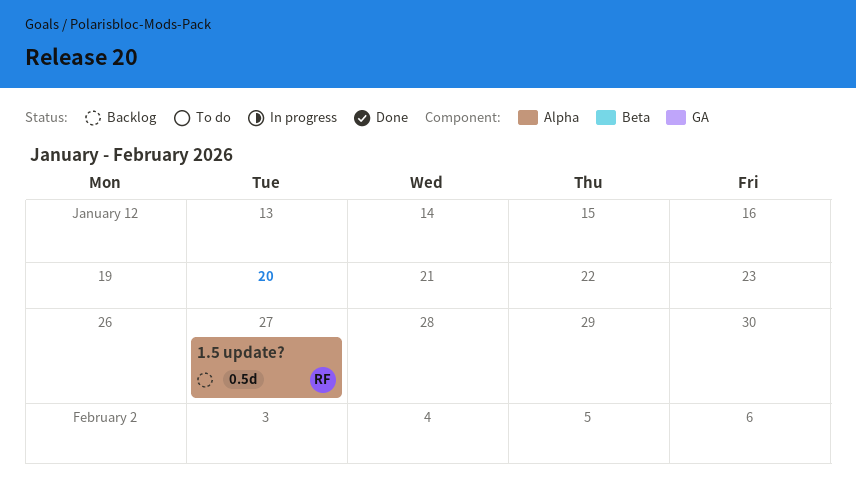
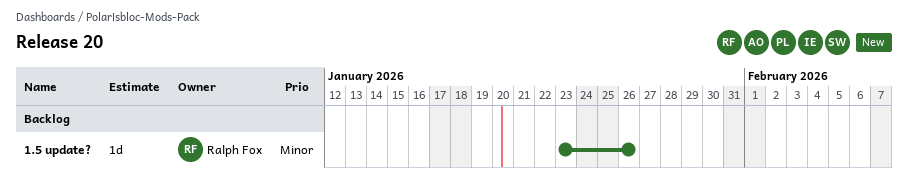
1.5 update?, estimate: 0.5d -> 1d
1.5 update?, due: Jan 27 -> Jan 26

